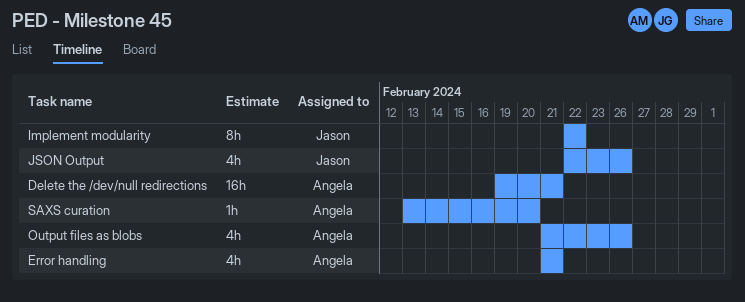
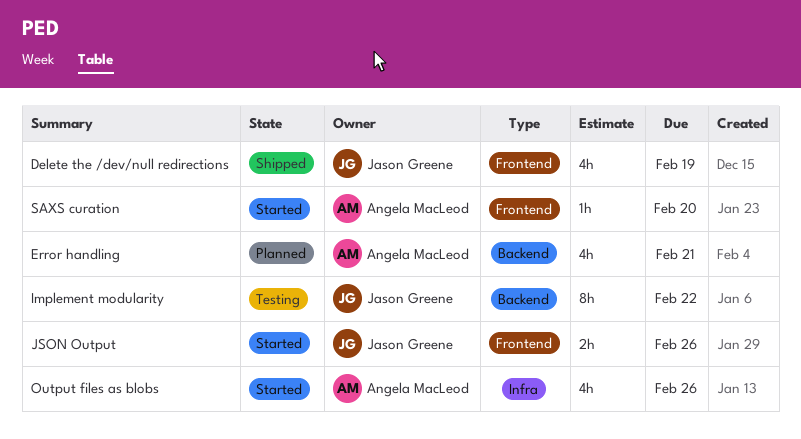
Delete the /dev/null redirections, owner: Angela MacLeod -> Jason Greene
Delete the /dev/null redirections, estimate: 16h -> 4h
Delete the /dev/null redirections, due: Feb 21 -> Feb 19
JSON Output, estimate: 4h -> 2h

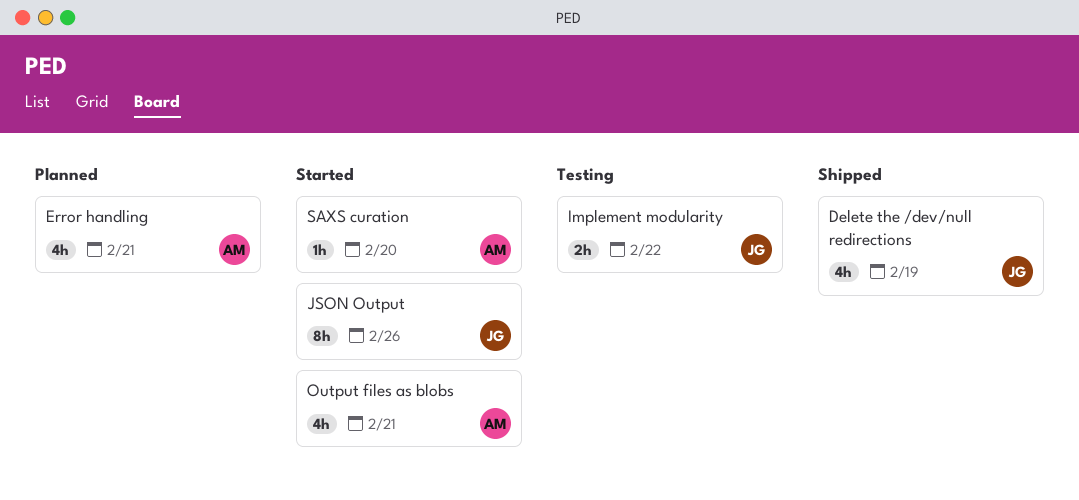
Implement modularity, estimate: 8h -> 2h
JSON Output, estimate: 2h -> 8h
Output files as blobs, due: Feb 26 -> Feb 21

